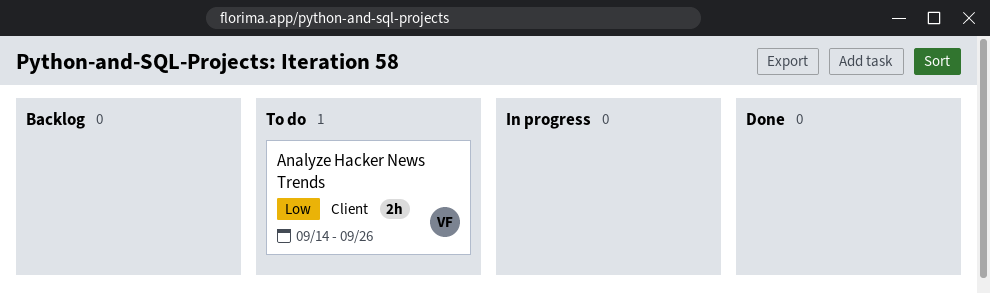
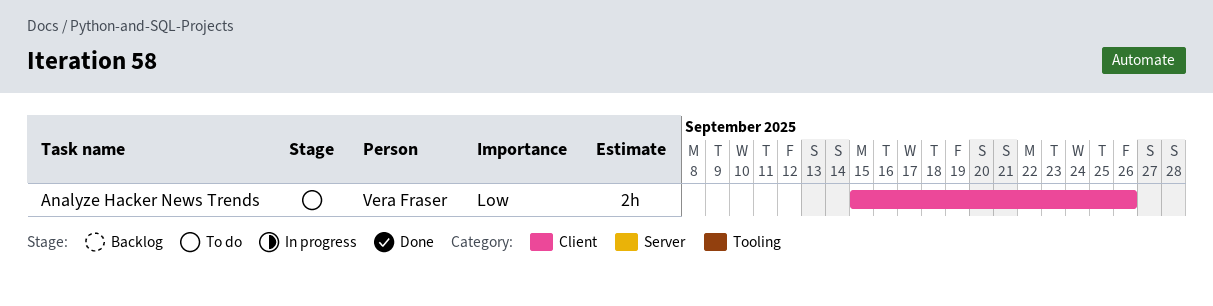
Analyze Hacker News Trends, start: Sep 14 -> Sep 15

